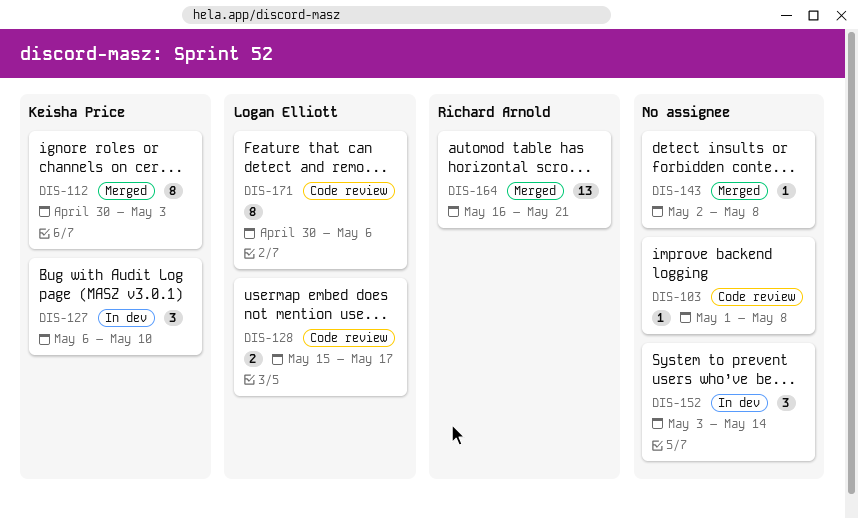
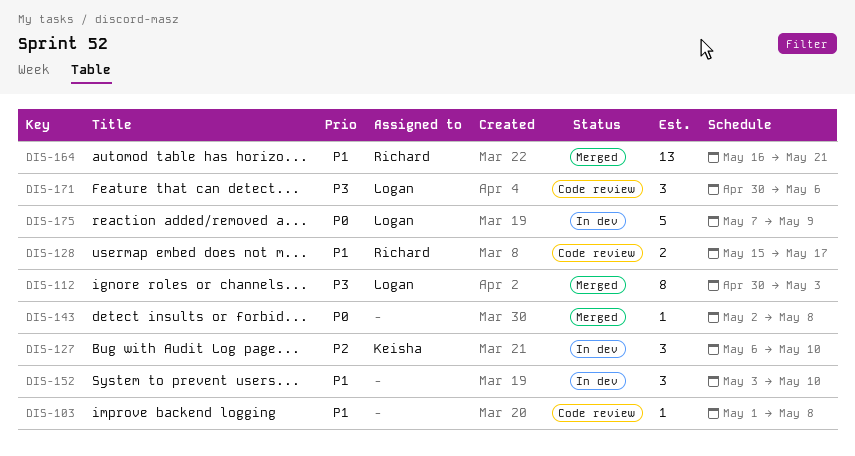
DIS-112, owner: Keisha Price -> Logan Elliott
DIS-128, owner: Logan Elliott -> Richard Arnold
DIS-152, due: May 14 -> May 10
DIS-171, estimate: 8 -> 3
DIS-175: none -> present

